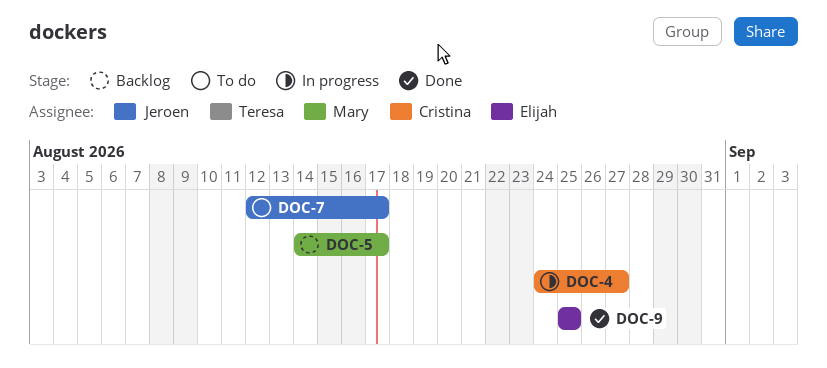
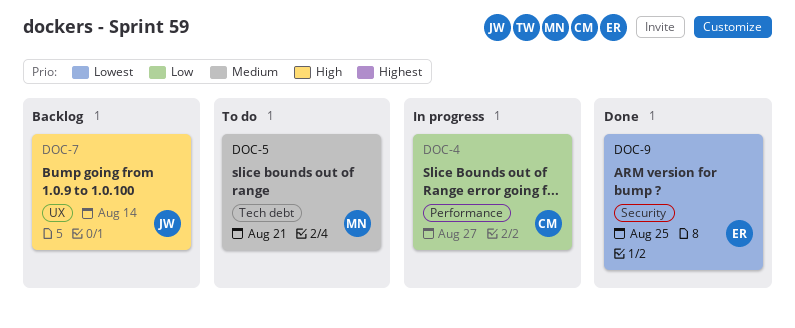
DOC-5, status: Backlog -> To do
DOC-5, due: Aug 17 -> Aug 21
DOC-7, status: To do -> Backlog
DOC-7, due: Aug 17 -> Aug 14

